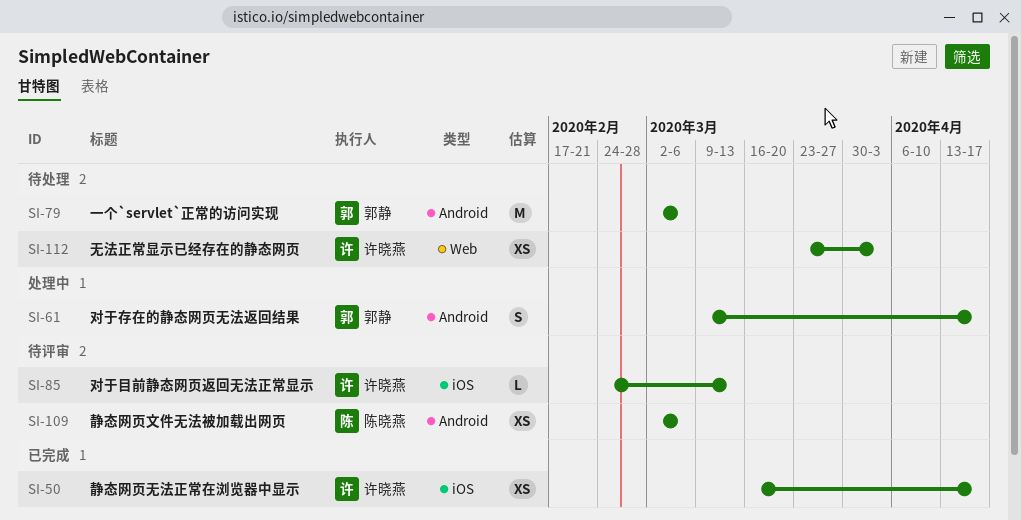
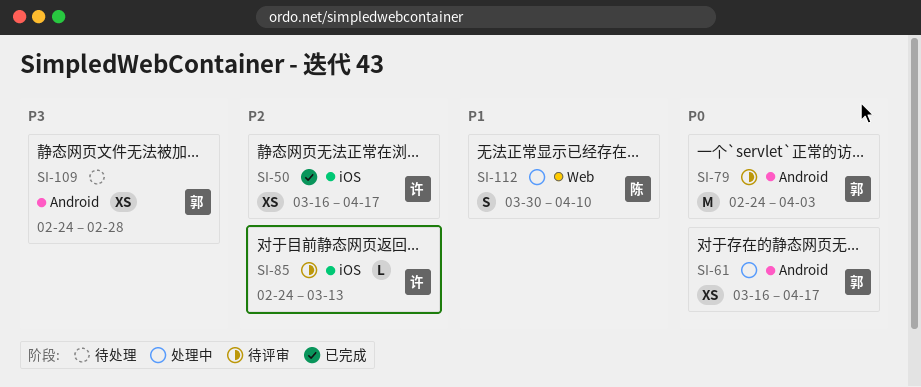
SI-61, estimate: S -> XS
SI-61, start: Mar 9 -> Mar 16
SI-79, status: 待处理 -> 待评审
SI-79, start: Mar 2 -> Feb 24
SI-79, due: Mar 6 -> Apr 3
SI-109, status: 待评审 -> 待处理
SI-109, owner: 陈晓燕 -> 郭静
SI-109, start: Mar 2 -> Feb 24
SI-109, due: Mar 6 -> Feb 28
SI-112, status: 待处理 -> 处理中
SI-112, owner: 许晓燕 -> 陈晓燕
SI-112, estimate: XS -> S
SI-112, start: Mar 23 -> Mar 30
SI-112, due: Apr 3 -> Apr 10

